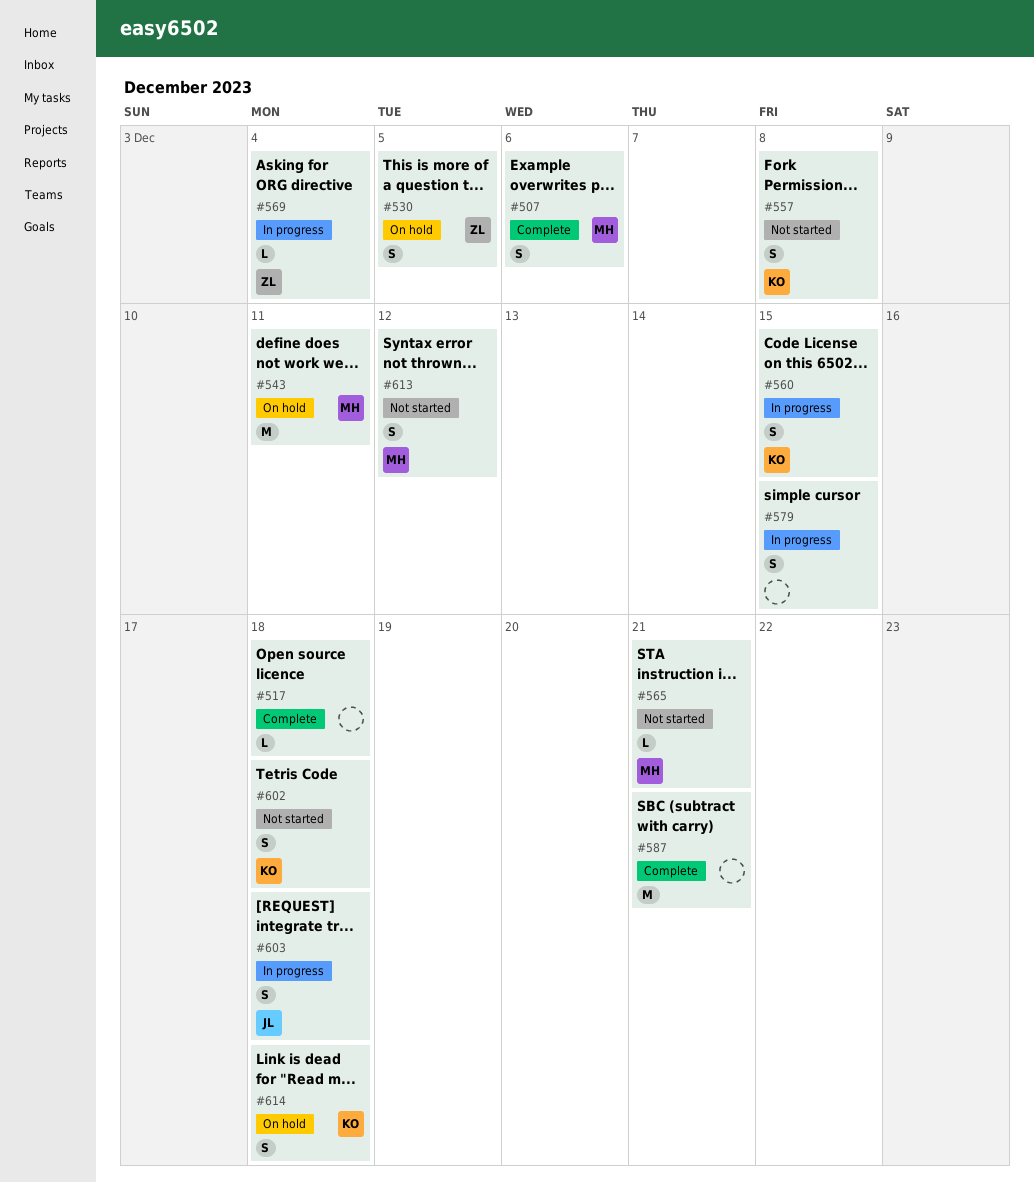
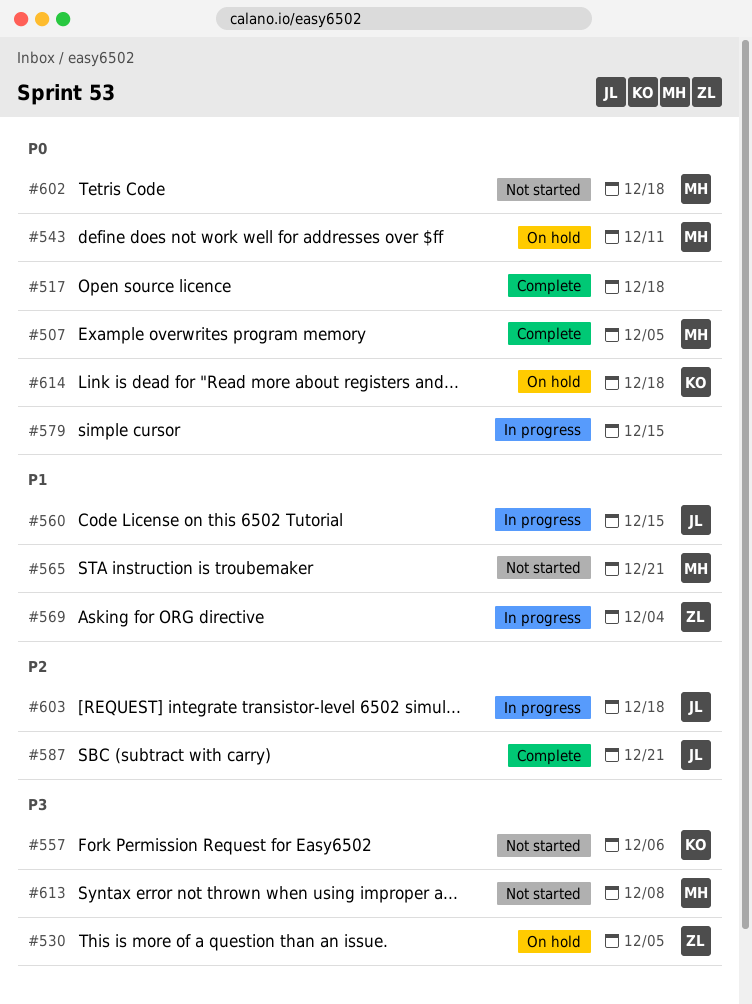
#507, due: Dec 6 -> Dec 5
#557, due: Dec 8 -> Dec 6
#560, owner: KO -> JL
#587, owner: none -> JL
#602, owner: KO -> MH
#613, due: Dec 12 -> Dec 8

